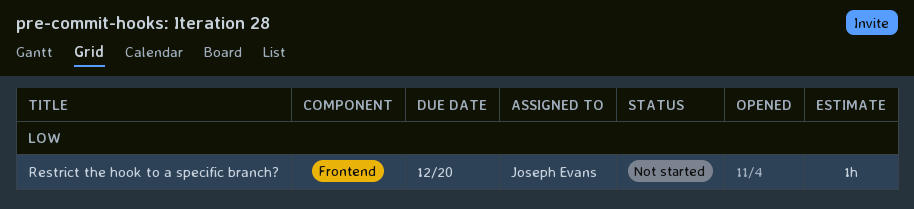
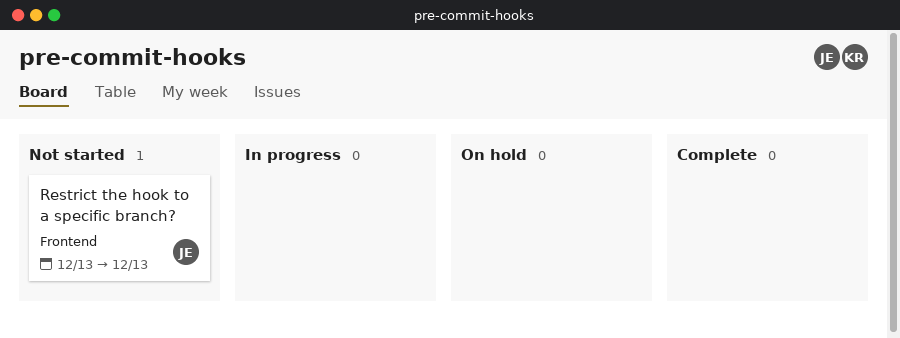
Restrict the hook to a specific branch?, due: Dec 20 -> Dec 13

